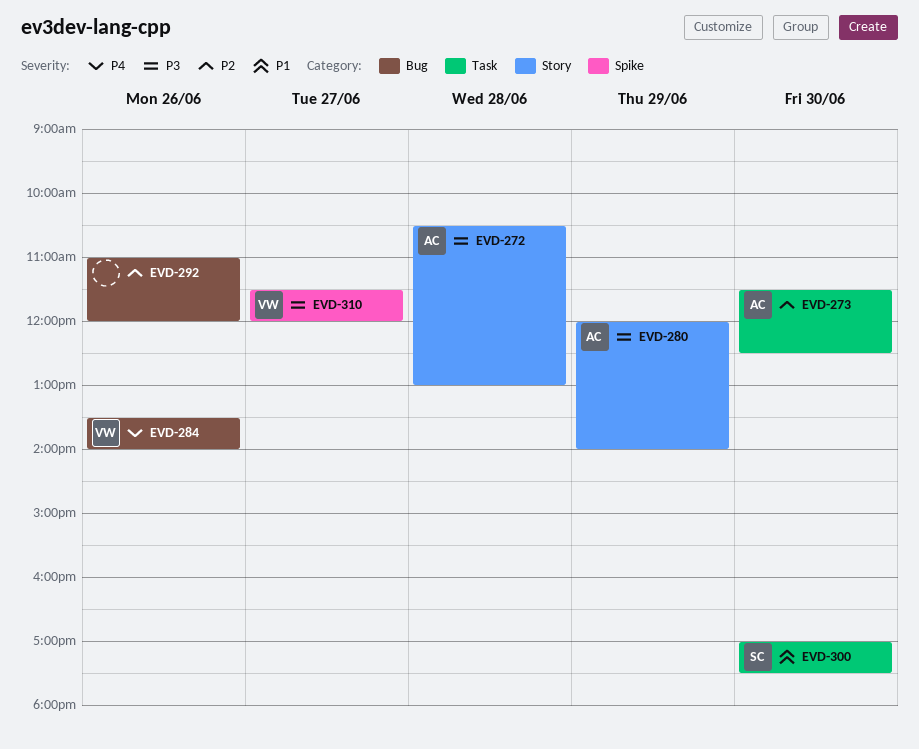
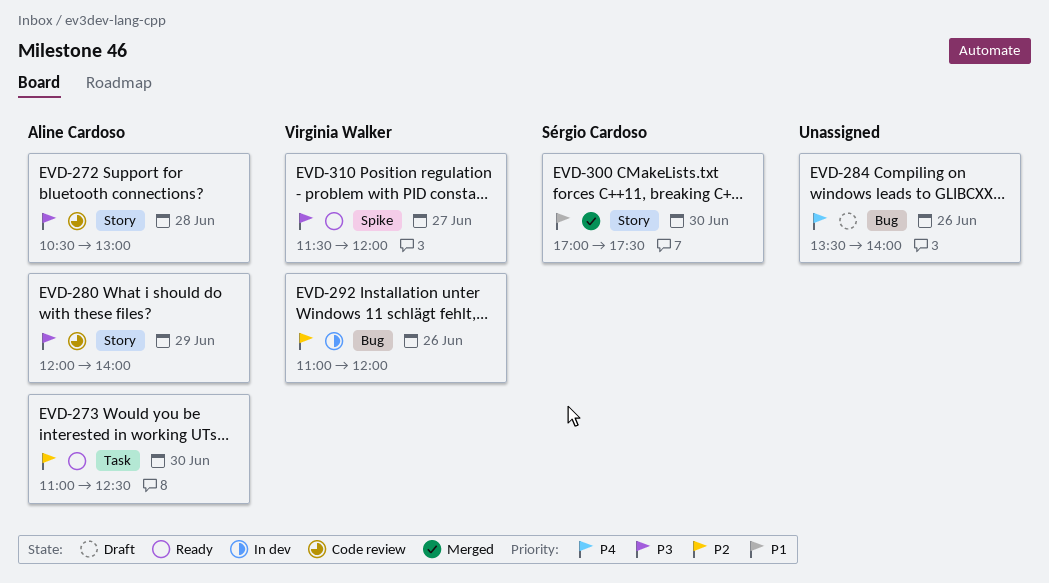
EVD-273, begins: 11:30 -> 11:00
EVD-284, owner: Virginia Walker -> none
EVD-292, owner: none -> Virginia Walker
EVD-300, label: Task -> Story

